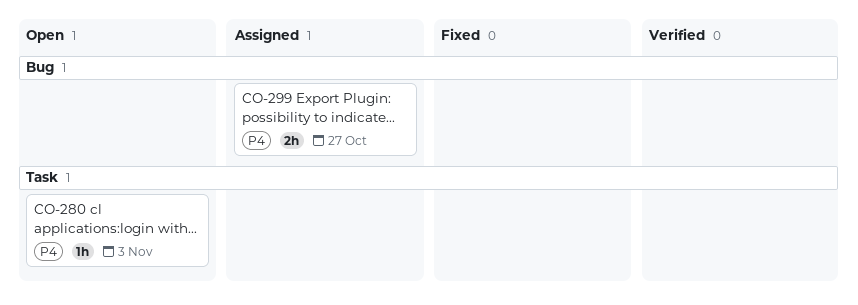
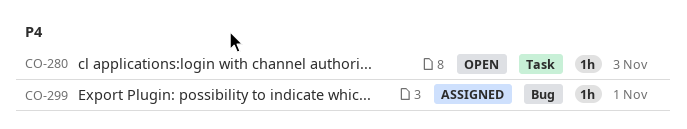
CO-299, estimate: 2h -> 1h
CO-299, due: Oct 27 -> Nov 1

